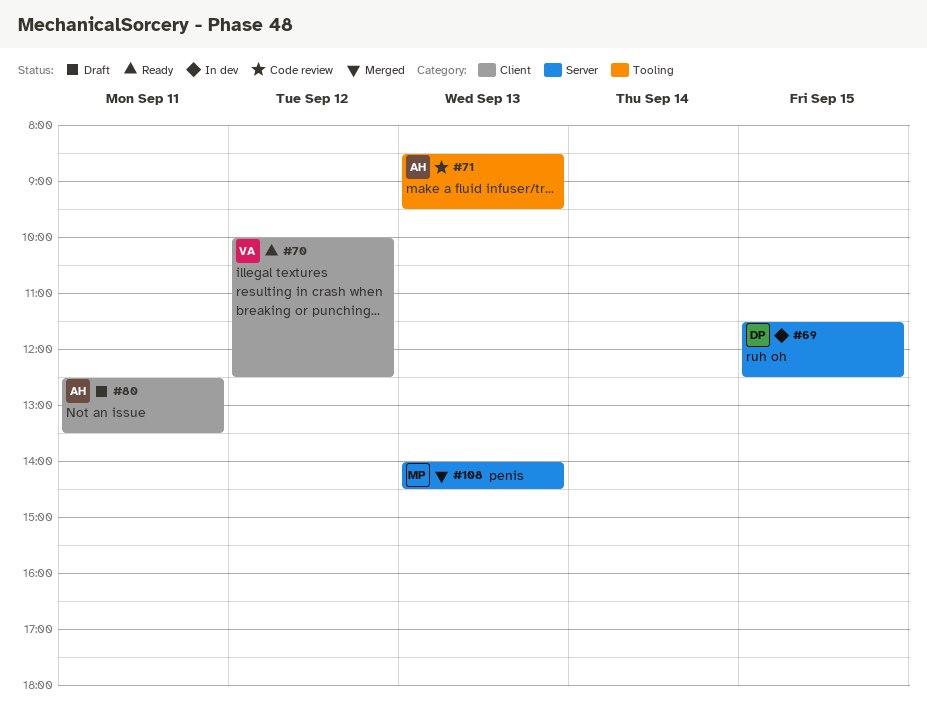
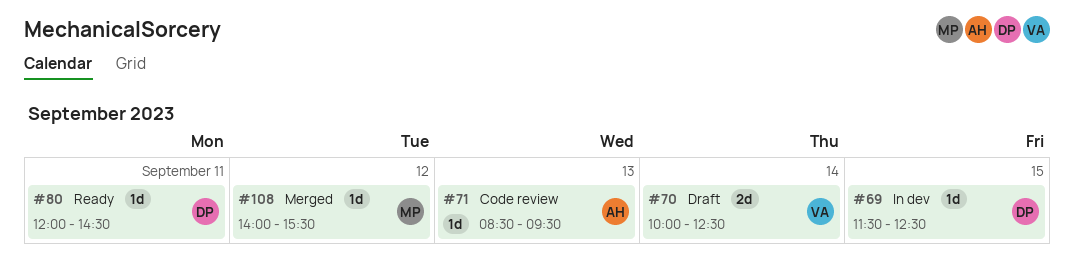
#70, status: Ready -> Draft
#70, day: Sep 12 -> Sep 14
#80, status: Draft -> Ready
#80, owner: AH -> DP
#80, begins: 12:30 -> 12:00
#80, ends: 13:30 -> 14:30
#108, day: Sep 13 -> Sep 12
#108, ends: 14:30 -> 15:30

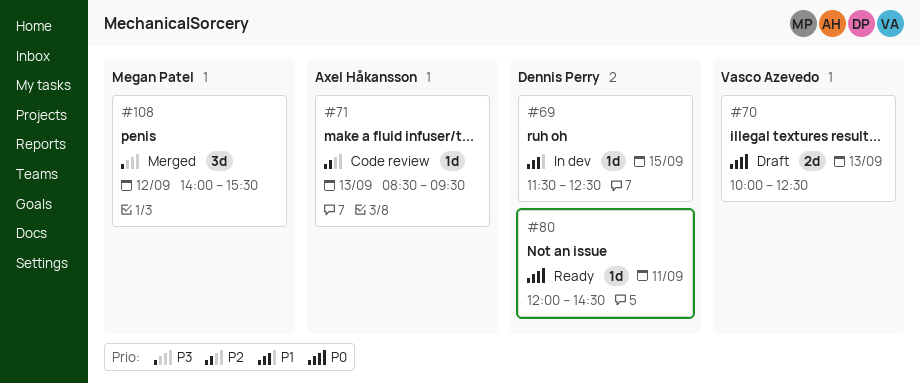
#70, day: Sep 14 -> Sep 13
#108, estimate: 1d -> 3d

